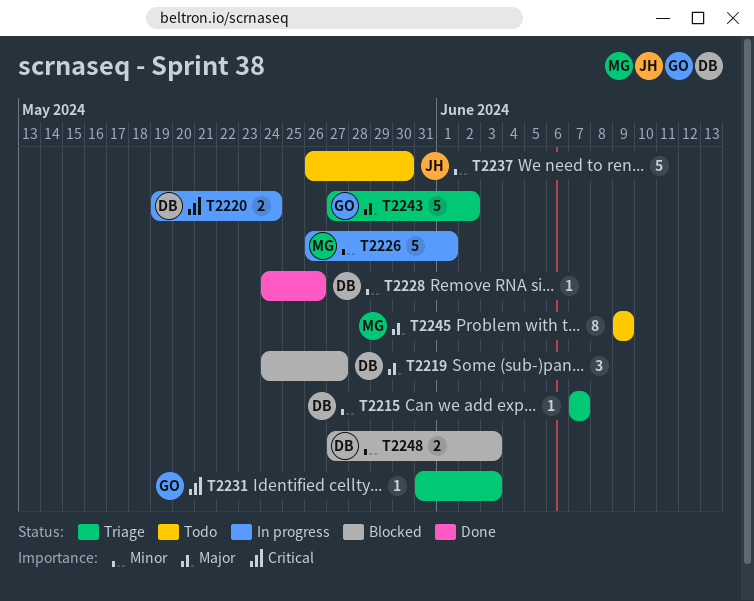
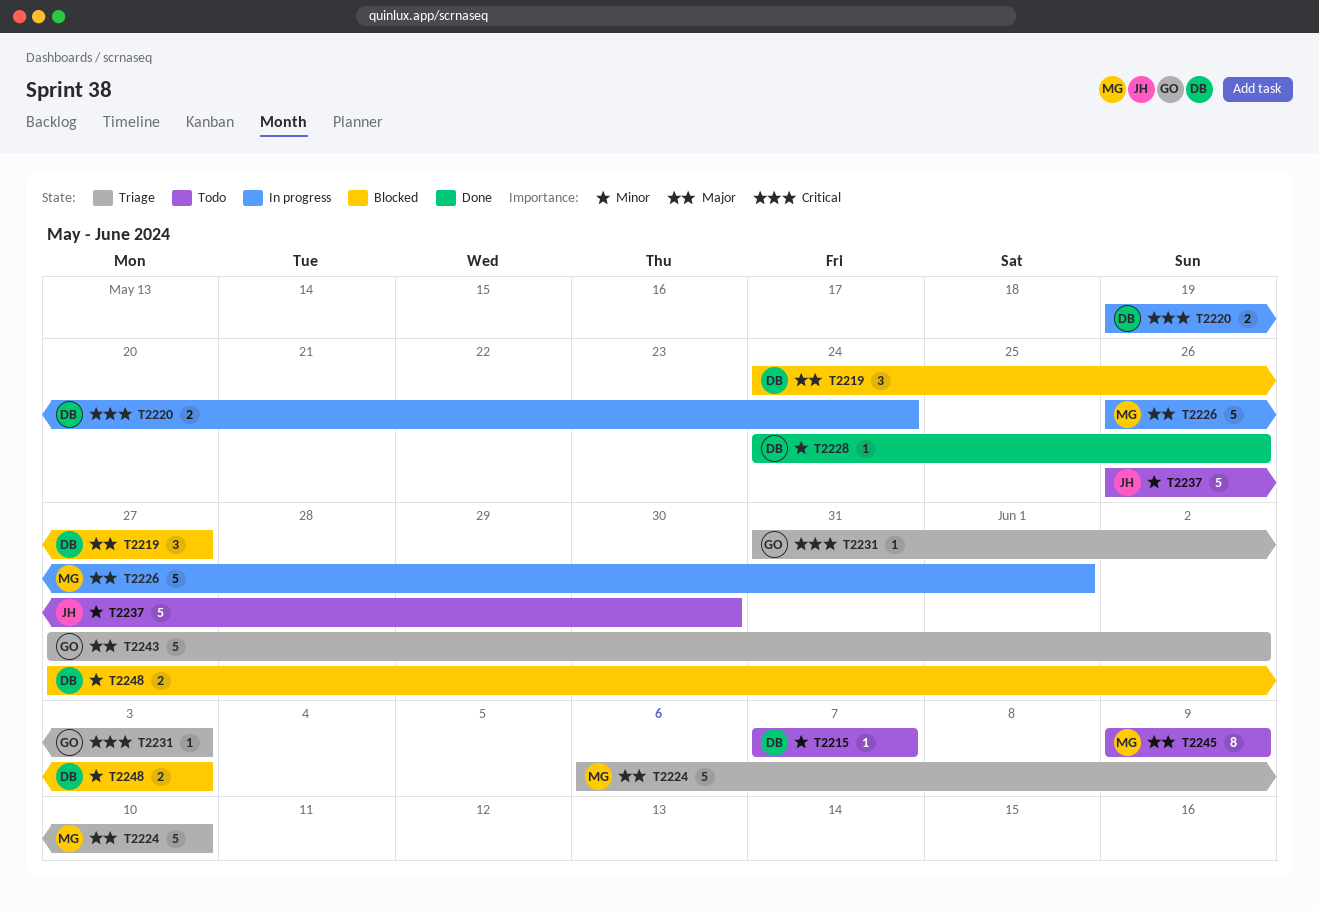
T2215, status: Triage -> Todo
T2224: none -> present
T2226, priority: Minor -> Major

